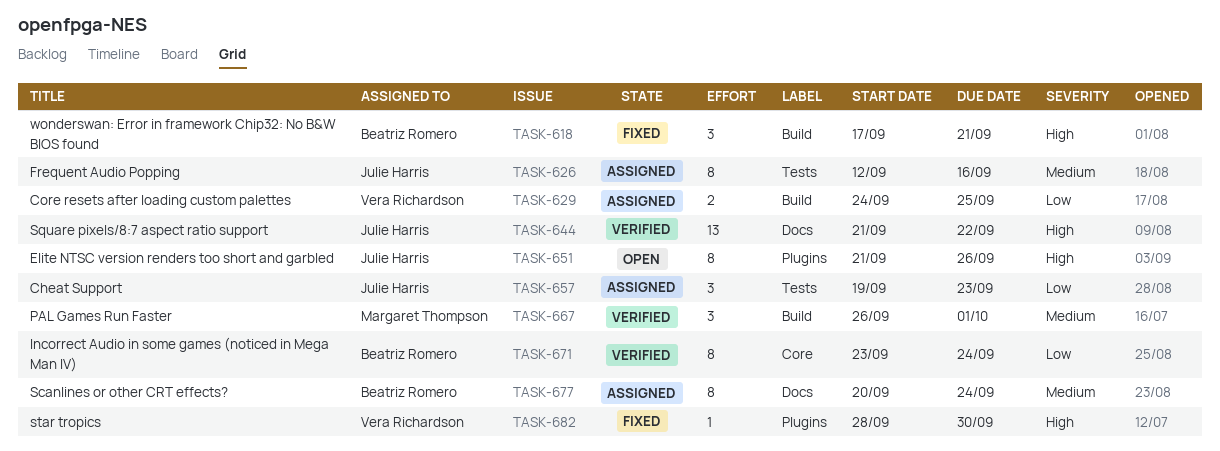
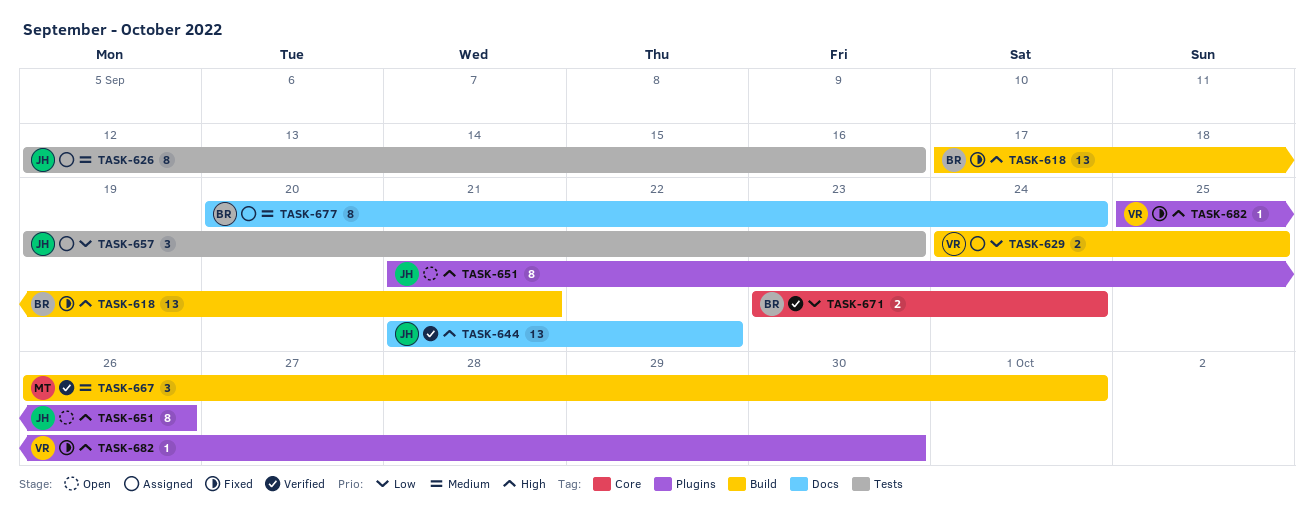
TASK-618, estimate: 3 -> 13
TASK-671, estimate: 8 -> 2
TASK-682, start: Sep 28 -> Sep 25

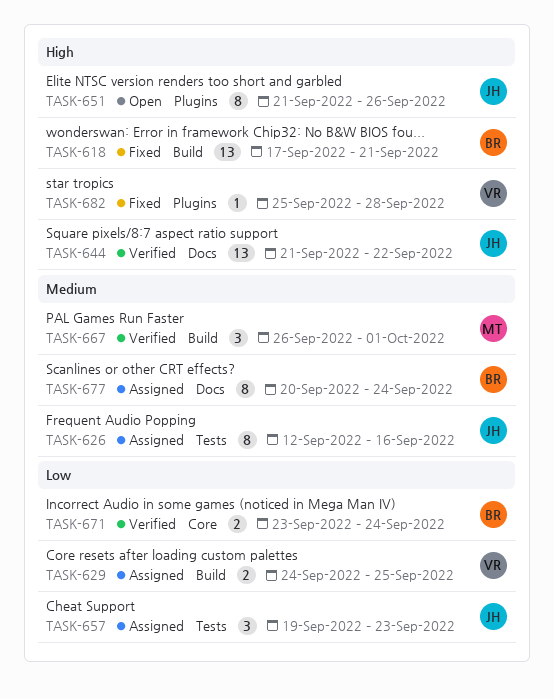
TASK-682, due: Sep 30 -> Sep 28

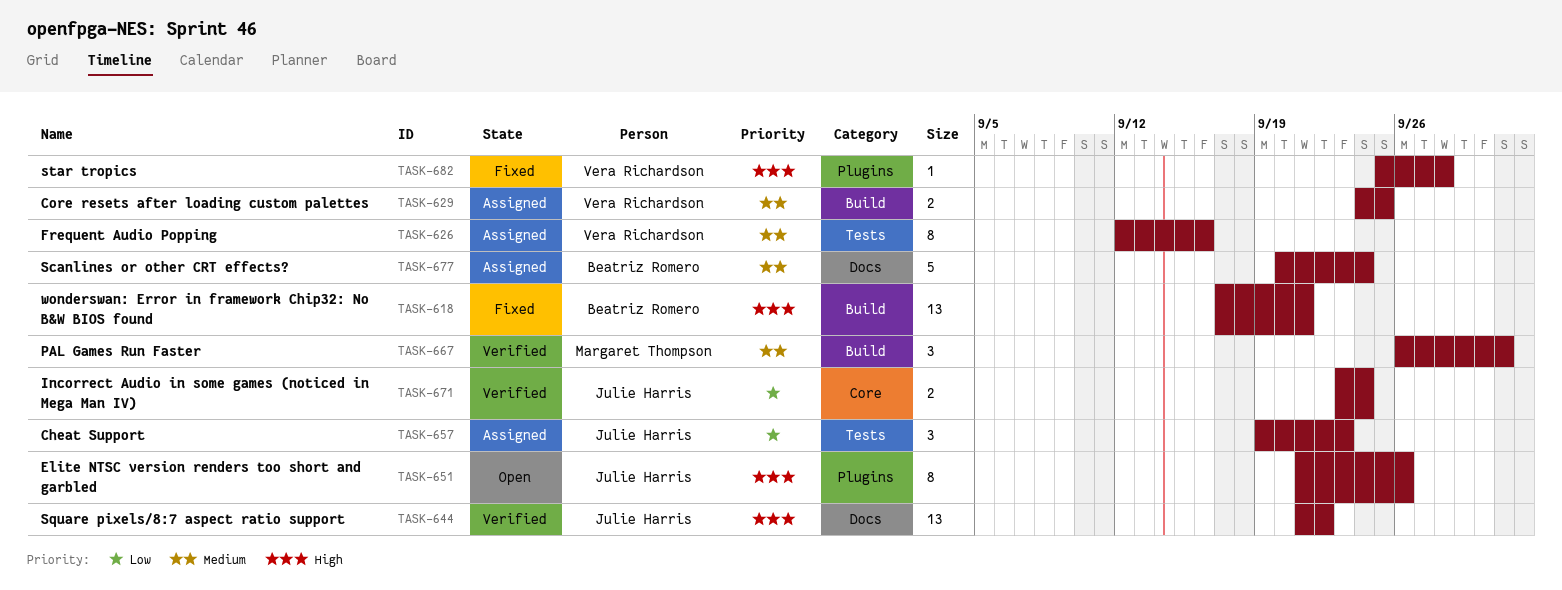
TASK-626, owner: Julie Harris -> Vera Richardson
TASK-629, priority: Low -> Medium
TASK-671, owner: Beatriz Romero -> Julie Harris
TASK-677, estimate: 8 -> 5

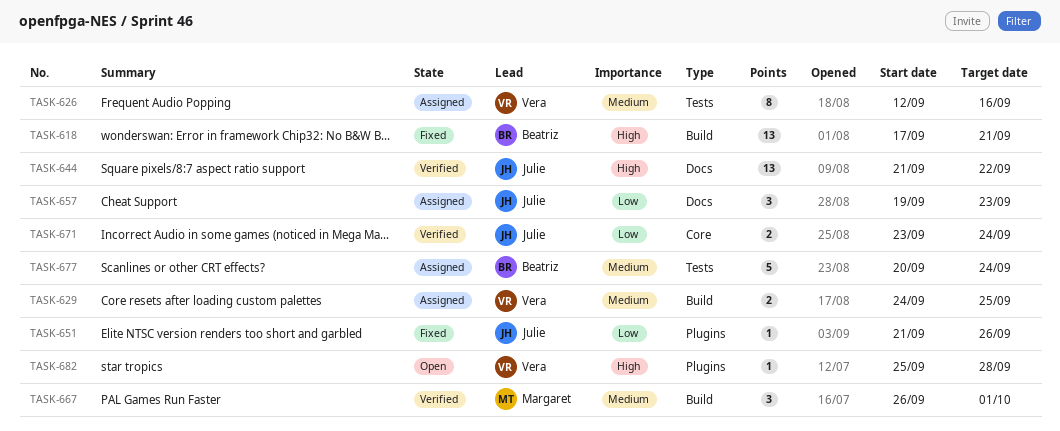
TASK-651, status: Open -> Fixed
TASK-651, priority: High -> Low
TASK-651, estimate: 8 -> 1
TASK-657, label: Tests -> Docs
TASK-677, label: Docs -> Tests
TASK-682, status: Fixed -> Open

